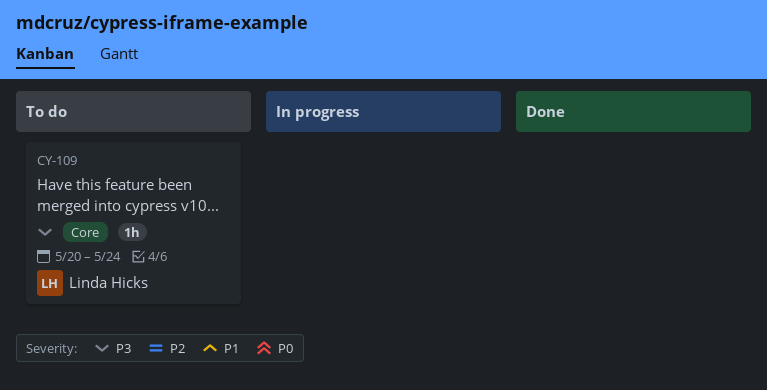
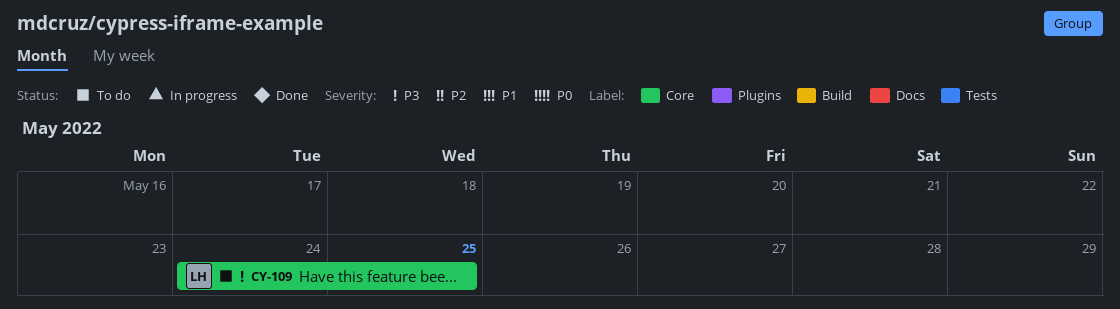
CY-109, start: May 20 -> May 24
CY-109, due: May 24 -> May 25

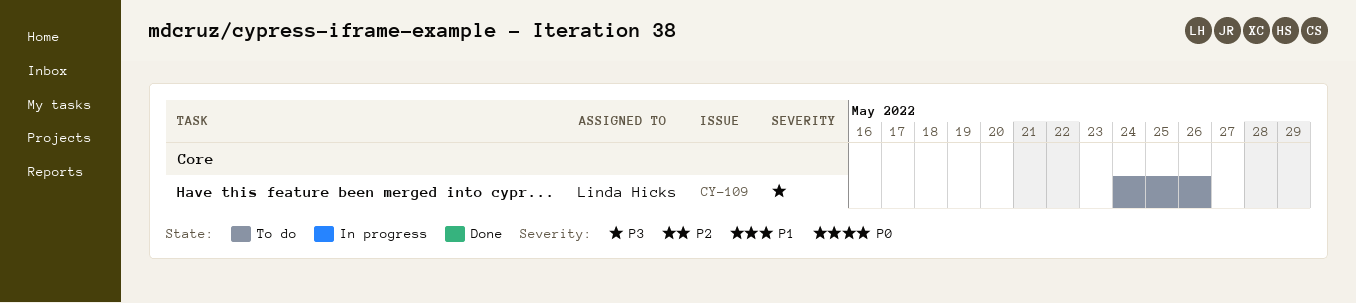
CY-109, due: May 25 -> May 26

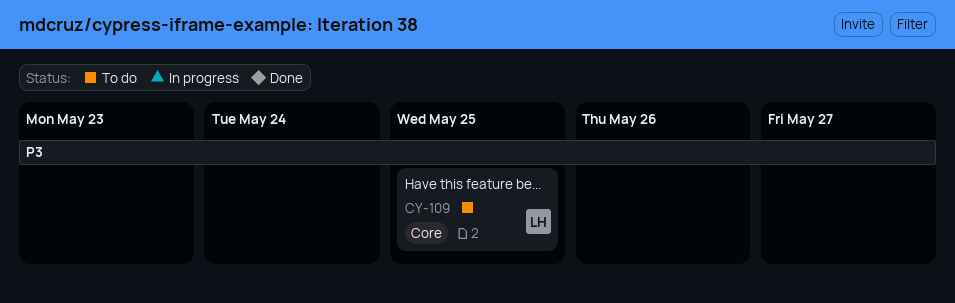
CY-109, due: May 26 -> May 25

